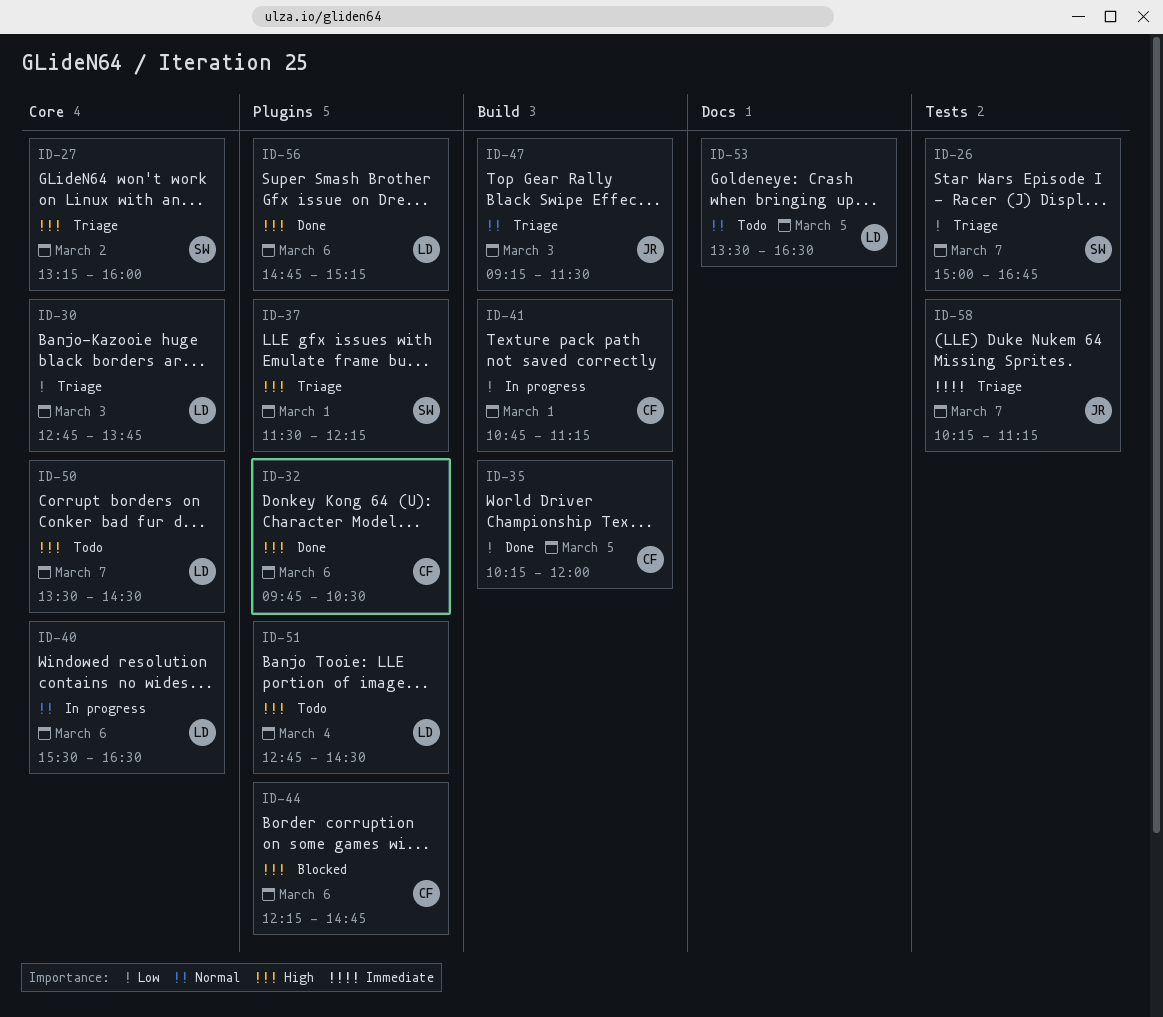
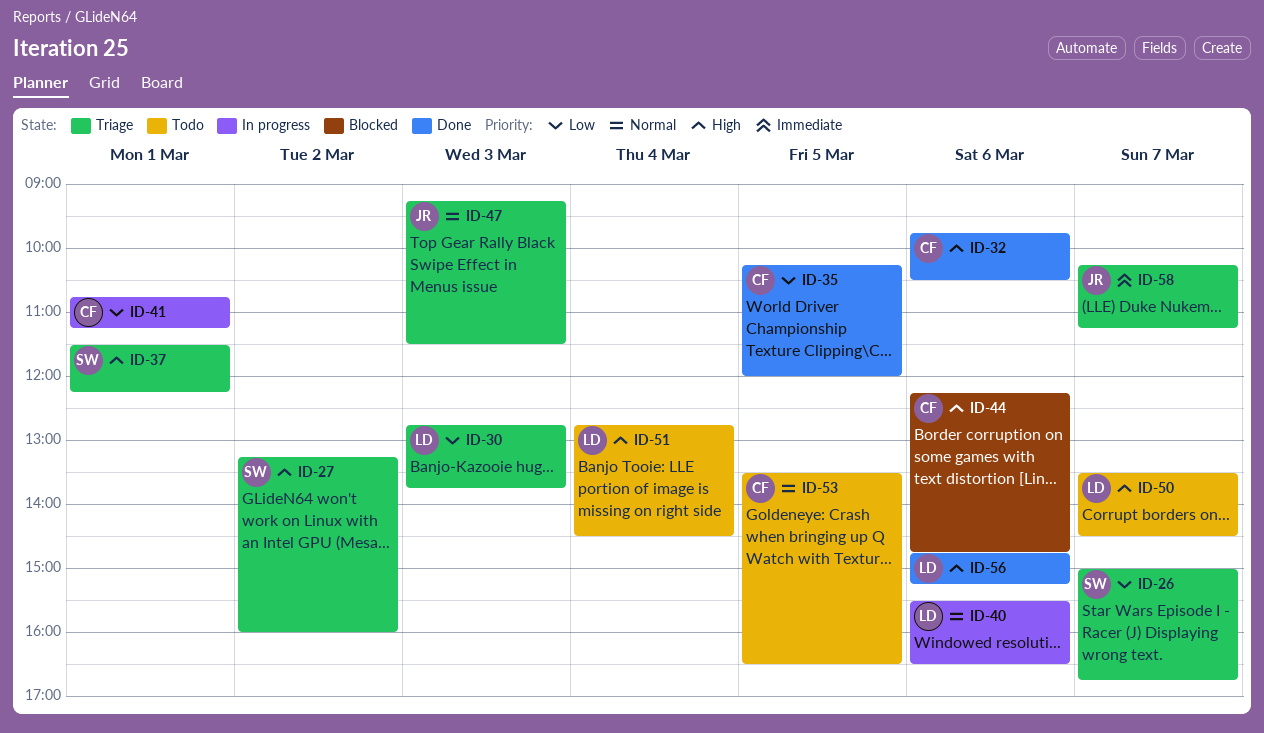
ID-53, owner: LD -> CF

